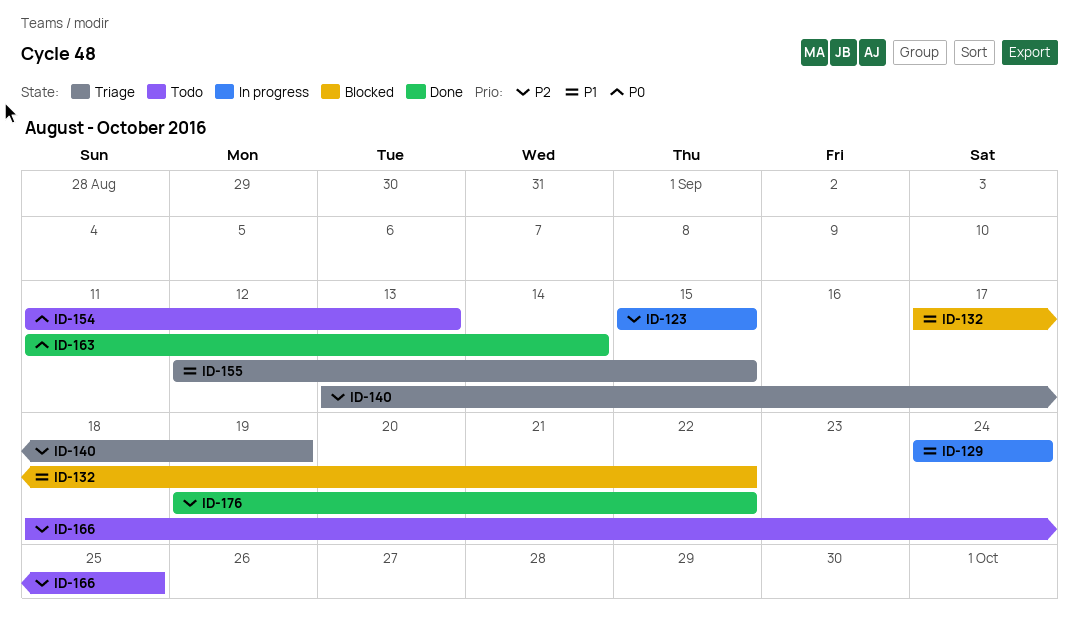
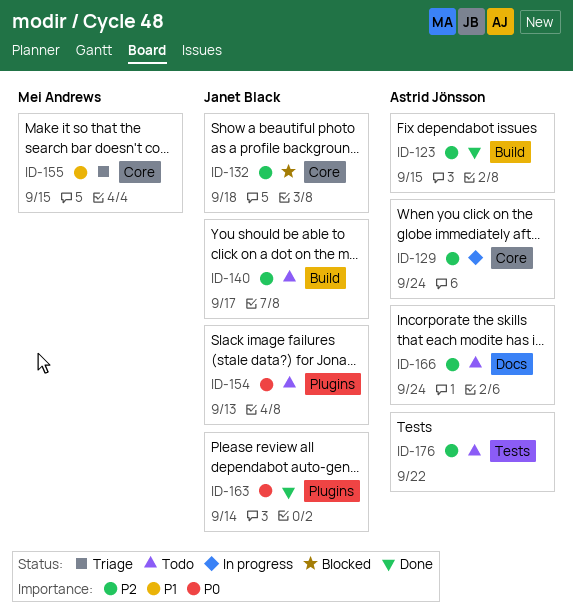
ID-123, status: In progress -> Done
ID-129, priority: P1 -> P2
ID-132, priority: P1 -> P2
ID-132, due: Sep 22 -> Sep 18
ID-140, status: Triage -> Todo
ID-140, due: Sep 19 -> Sep 17
ID-166, due: Sep 25 -> Sep 24
ID-176, status: Done -> Todo

